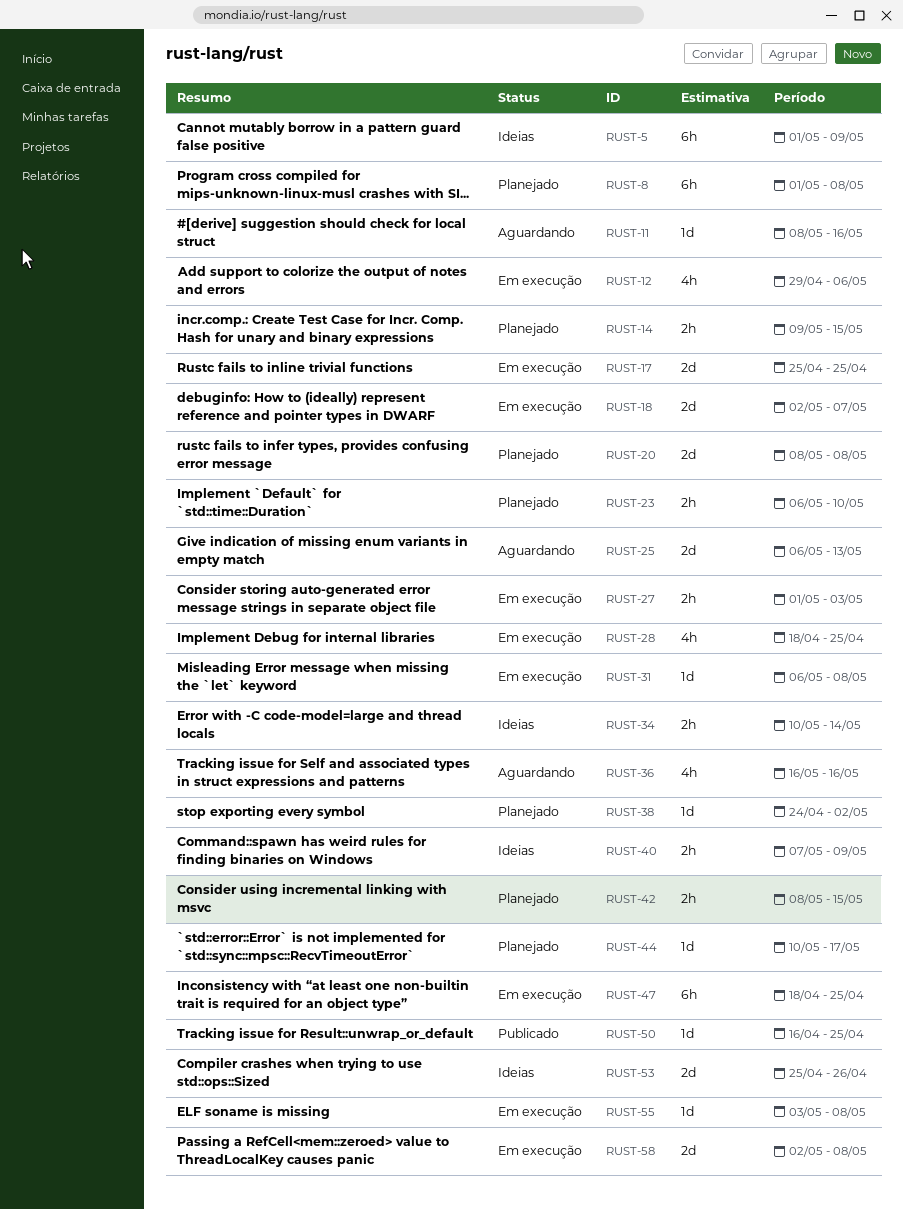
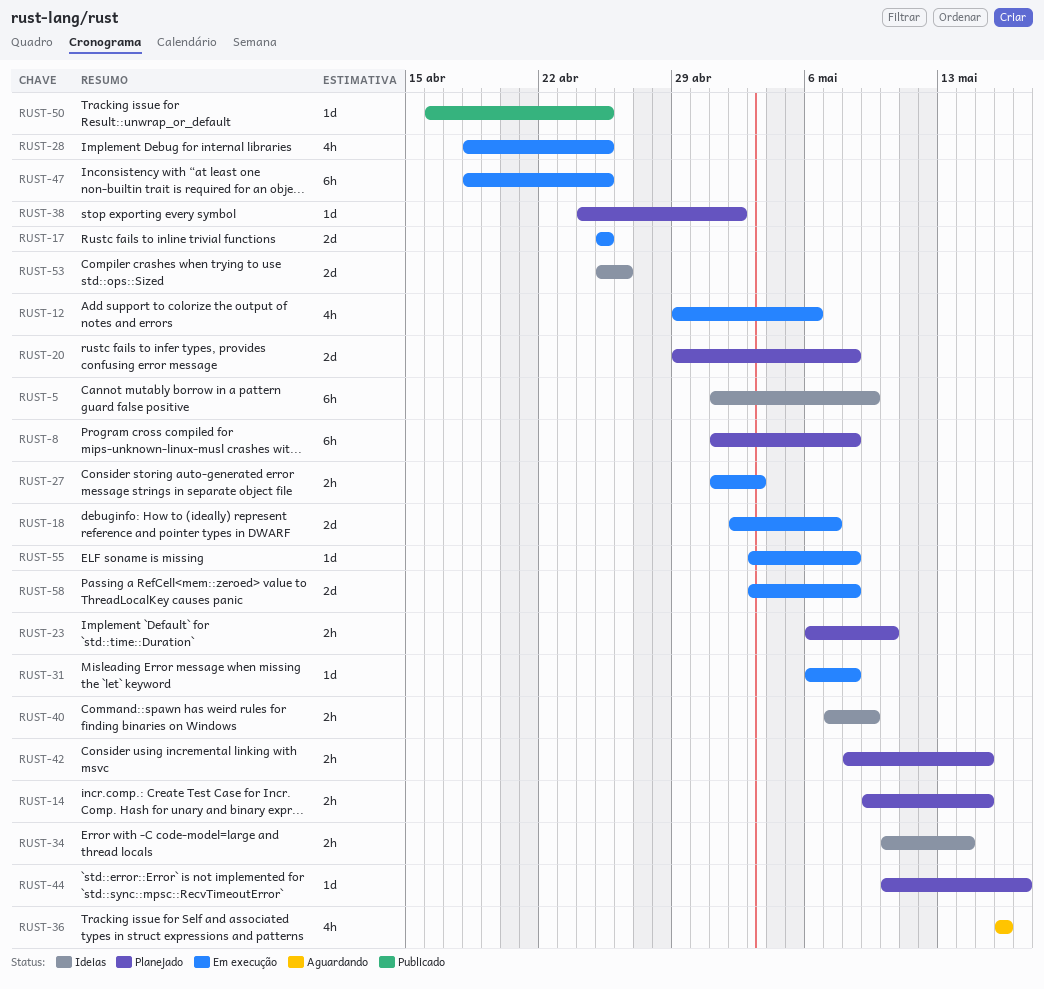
RUST-11: present -> none
RUST-20, start: May 8 -> Apr 29
RUST-25: present -> none
RUST-58, start: May 2 -> May 3

